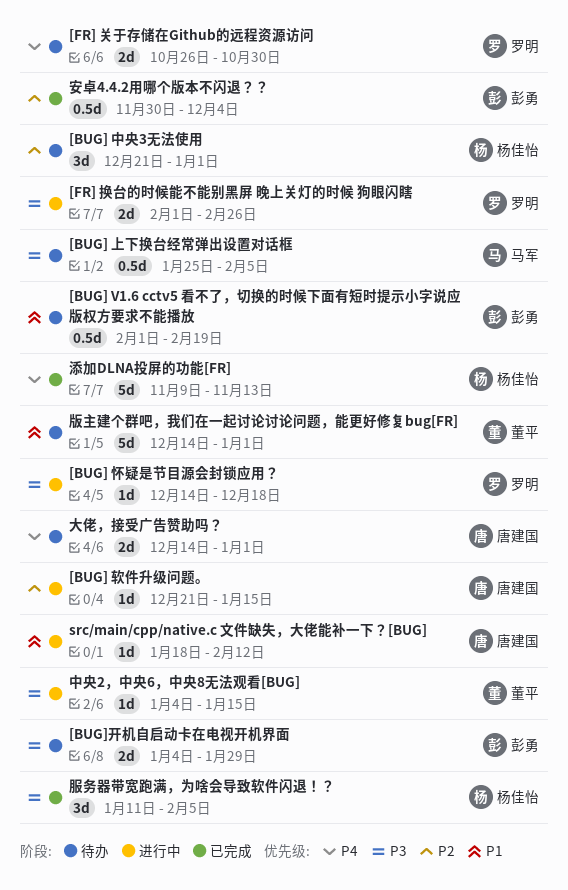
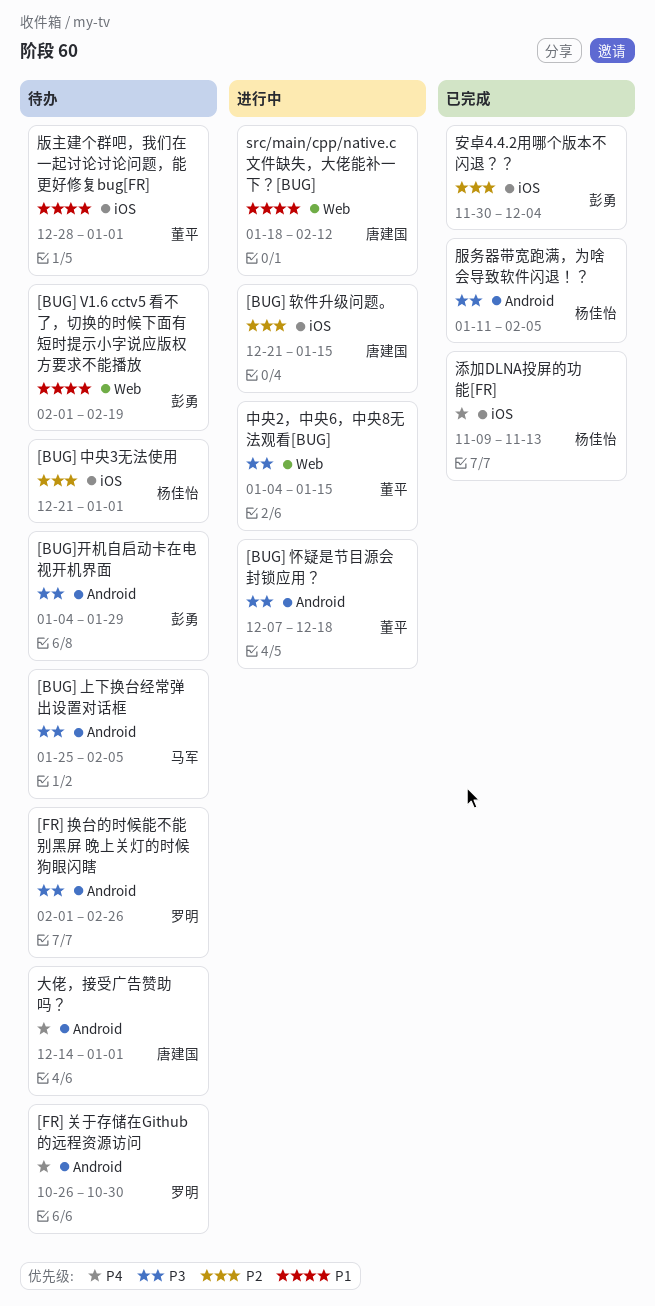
[BUG] 怀疑是节目源会封锁应用？, owner: 罗明 -> 董平
[BUG] 怀疑是节目源会封锁应用？, start: Dec 14 -> Dec 7
[FR] 换台的时候能不能别黑屏 晚上关灯的时候 狗眼闪瞎, status: 进行中 -> 待办
版主建个群吧，我们在一起讨论讨论问题，能更好修复bug[FR], start: Dec 14 -> Dec 28

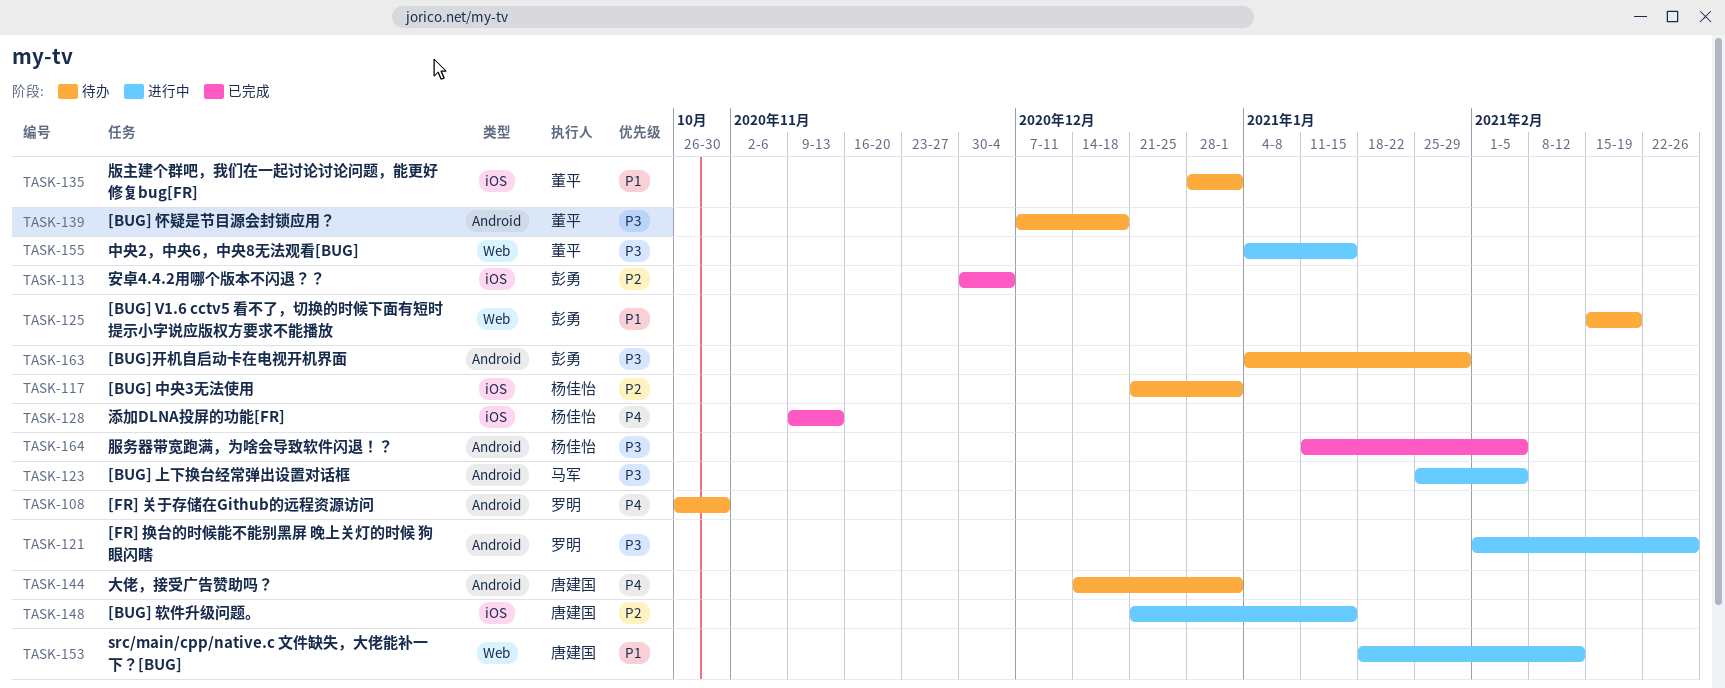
[BUG] V1.6 cctv5 看不了，切换的时候下面有短时提示小字说应版权方要求不能播放, start: Feb 1 -> Feb 15
[BUG] 上下换台经常弹出设置对话框, status: 待办 -> 进行中
[BUG] 怀疑是节目源会封锁应用？, status: 进行中 -> 待办
[FR] 换台的时候能不能别黑屏 晚上关灯的时候 狗眼闪瞎, status: 待办 -> 进行中

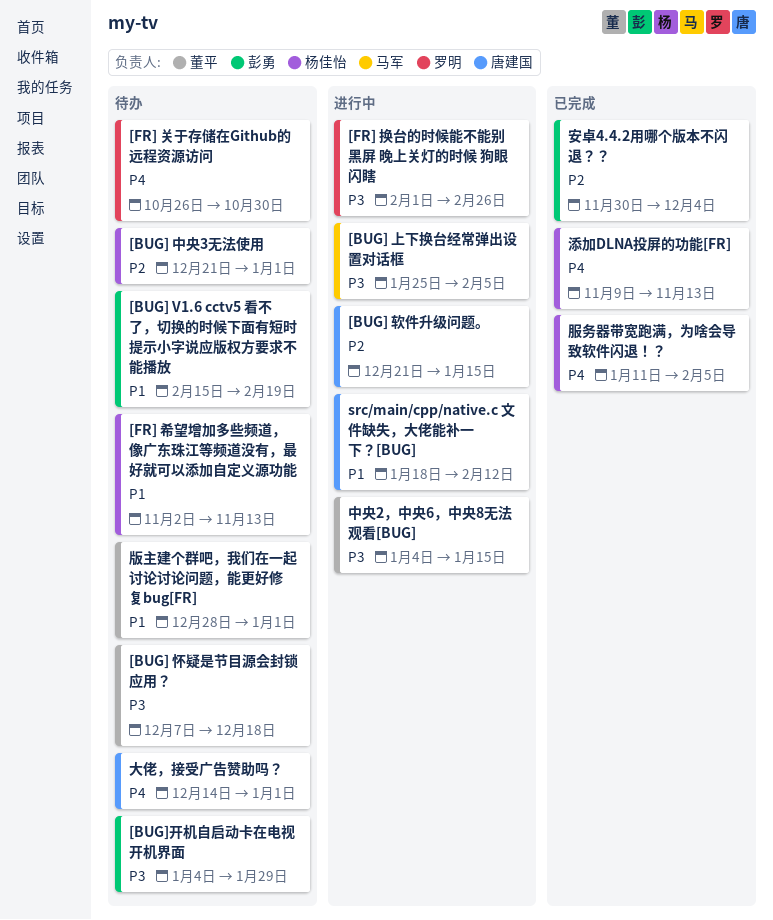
[FR] 希望增加多些频道，像广东珠江等频道没有，最好就可以添加自定义源功能: none -> present
服务器带宽跑满，为啥会导致软件闪退！？, priority: P3 -> P4

